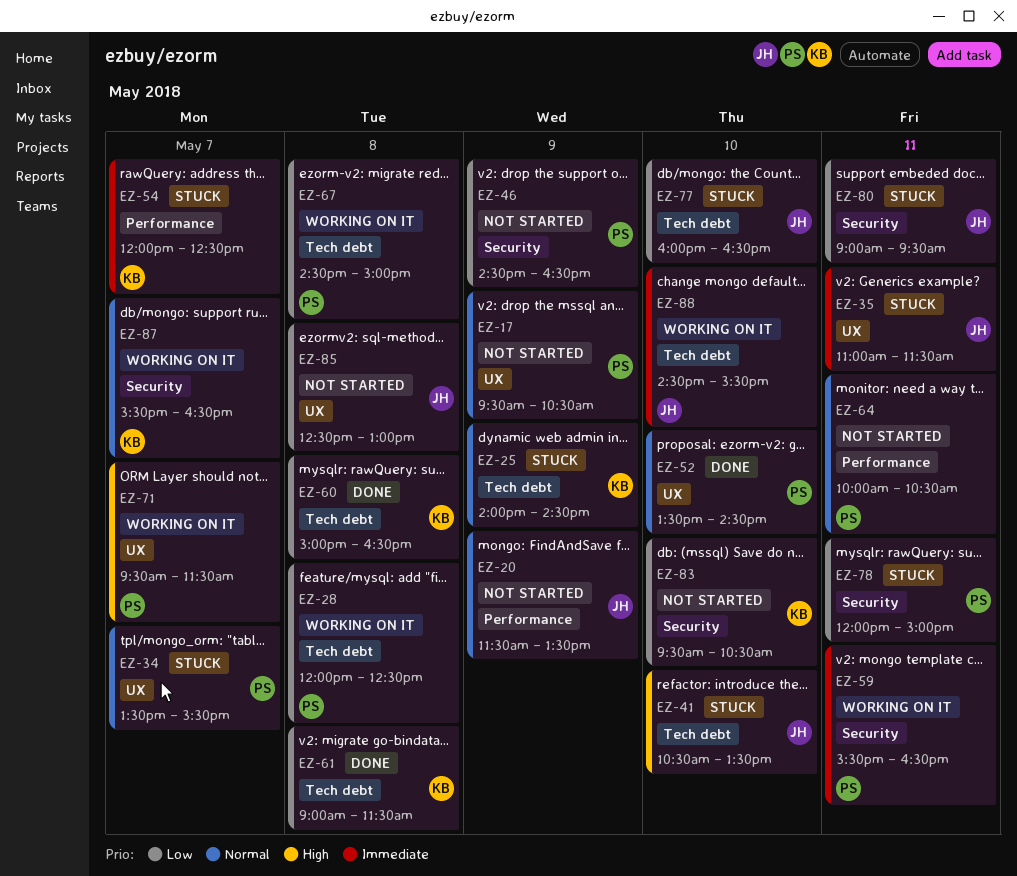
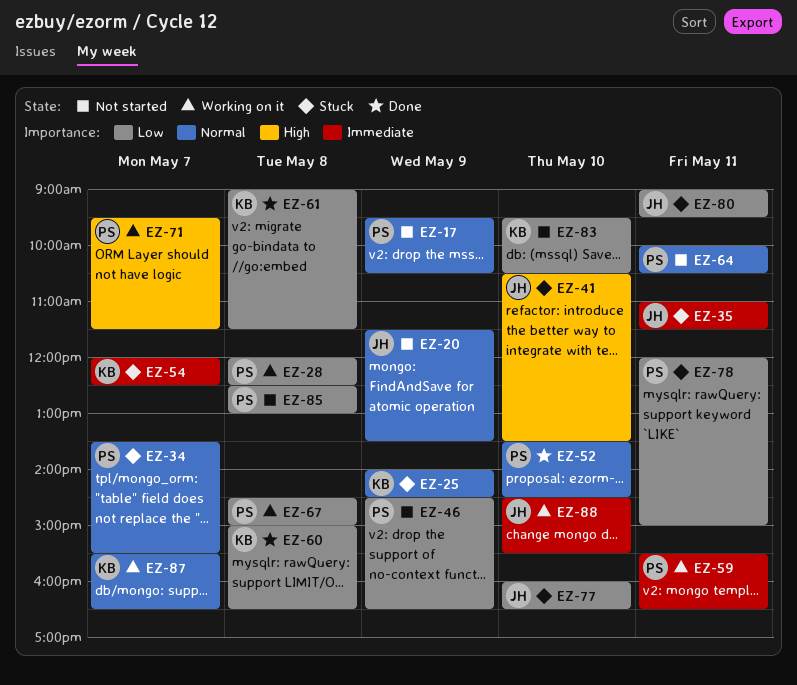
EZ-85, owner: JH -> PS

